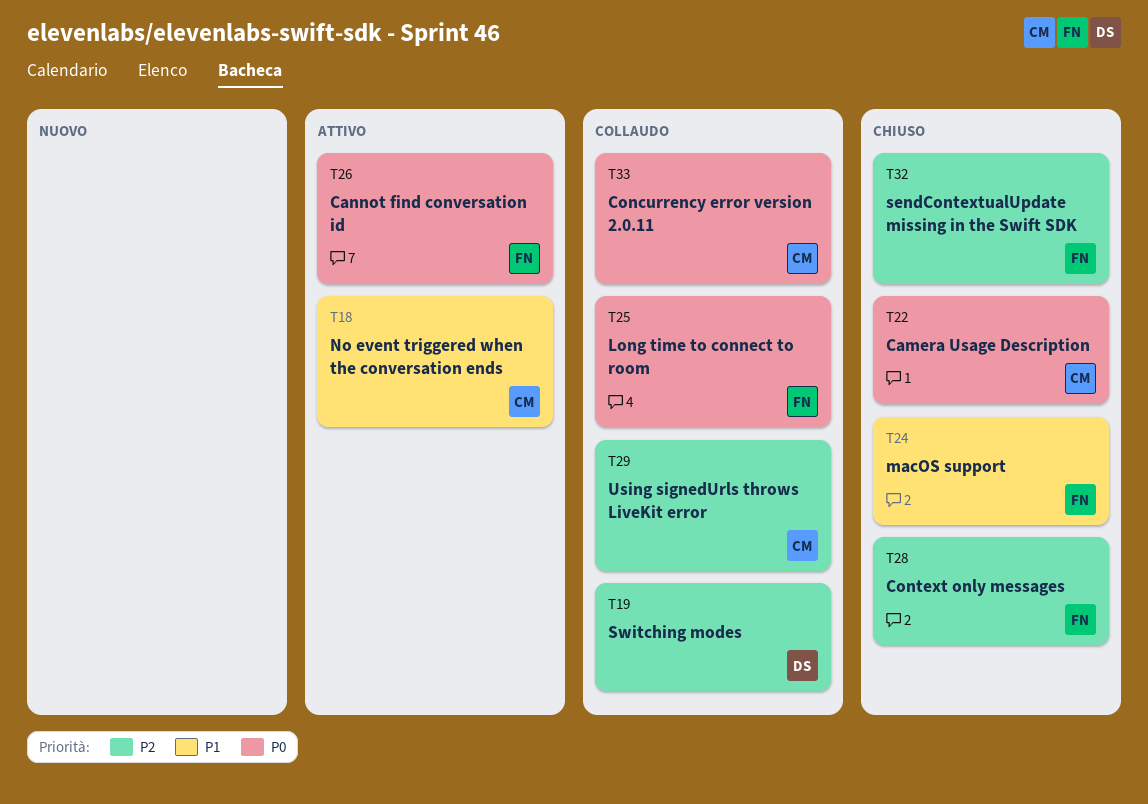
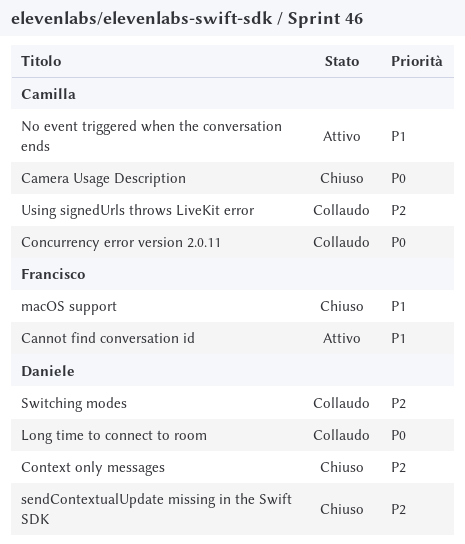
Cannot find conversation id, priority: P0 -> P1
Context only messages, owner: Francisco -> Daniele
Long time to connect to room, owner: Francisco -> Daniele
sendContextualUpdate missing in the Swift SDK, owner: Francisco -> Daniele

